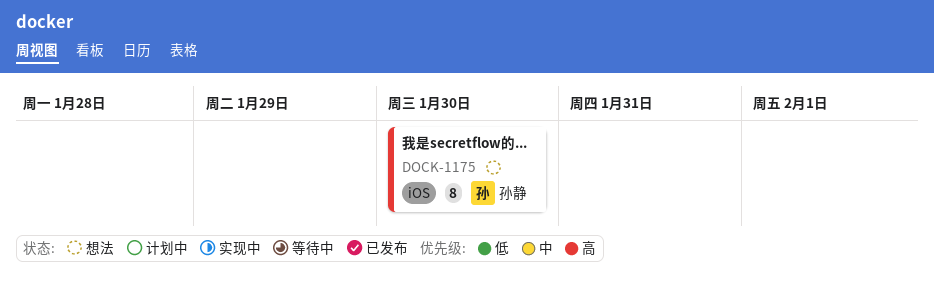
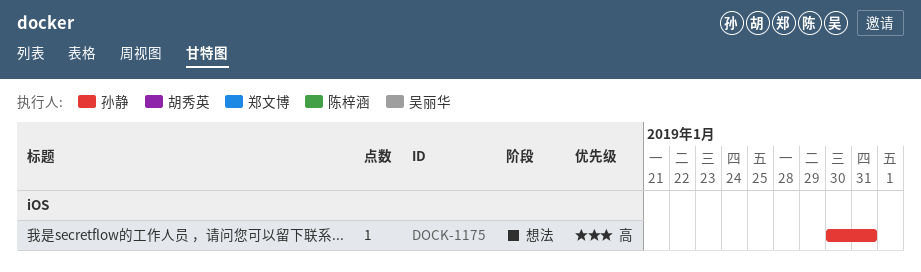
DOCK-1175, estimate: 8 -> 1
DOCK-1175, due: Jan 30 -> Jan 31

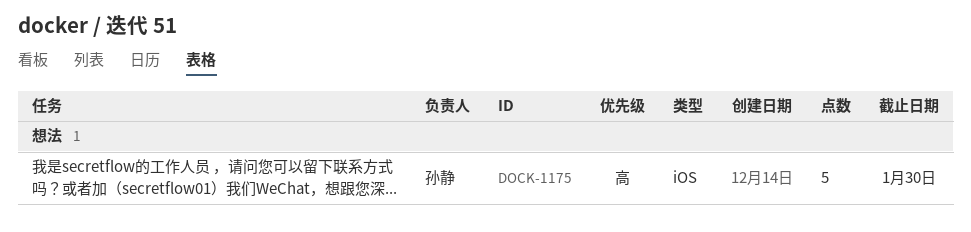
DOCK-1175, estimate: 1 -> 5
DOCK-1175, due: Jan 31 -> Jan 30

